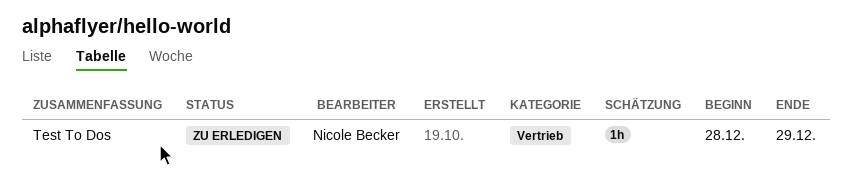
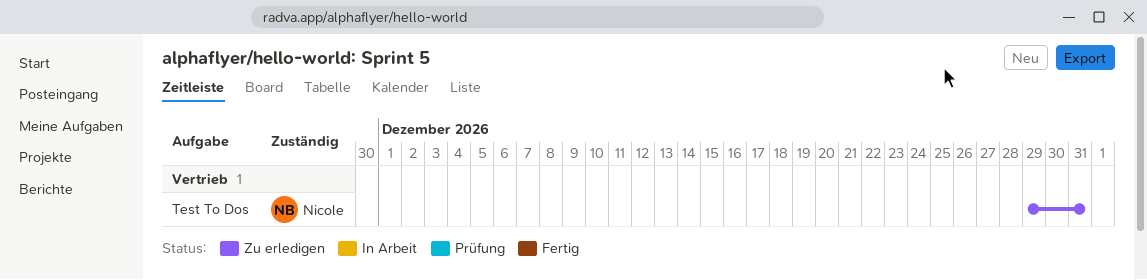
Test To Dos, start: Dec 28 -> Dec 29
Test To Dos, due: Dec 29 -> Dec 31

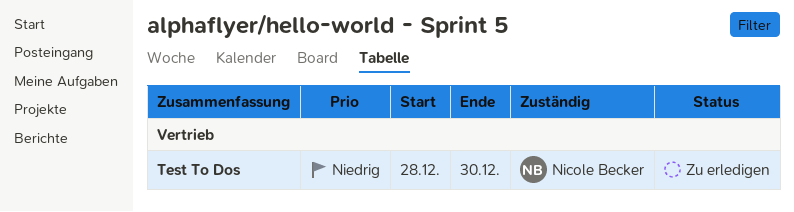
Test To Dos, start: Dec 29 -> Dec 28
Test To Dos, due: Dec 31 -> Dec 30

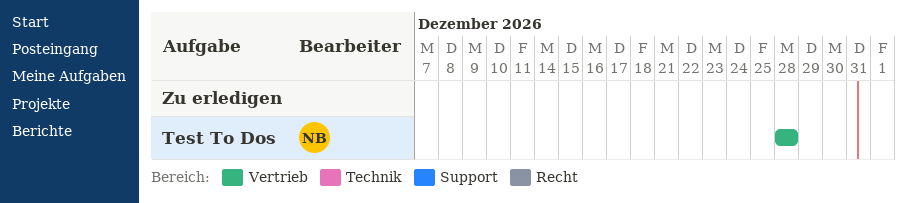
Test To Dos, due: Dec 30 -> Dec 28

